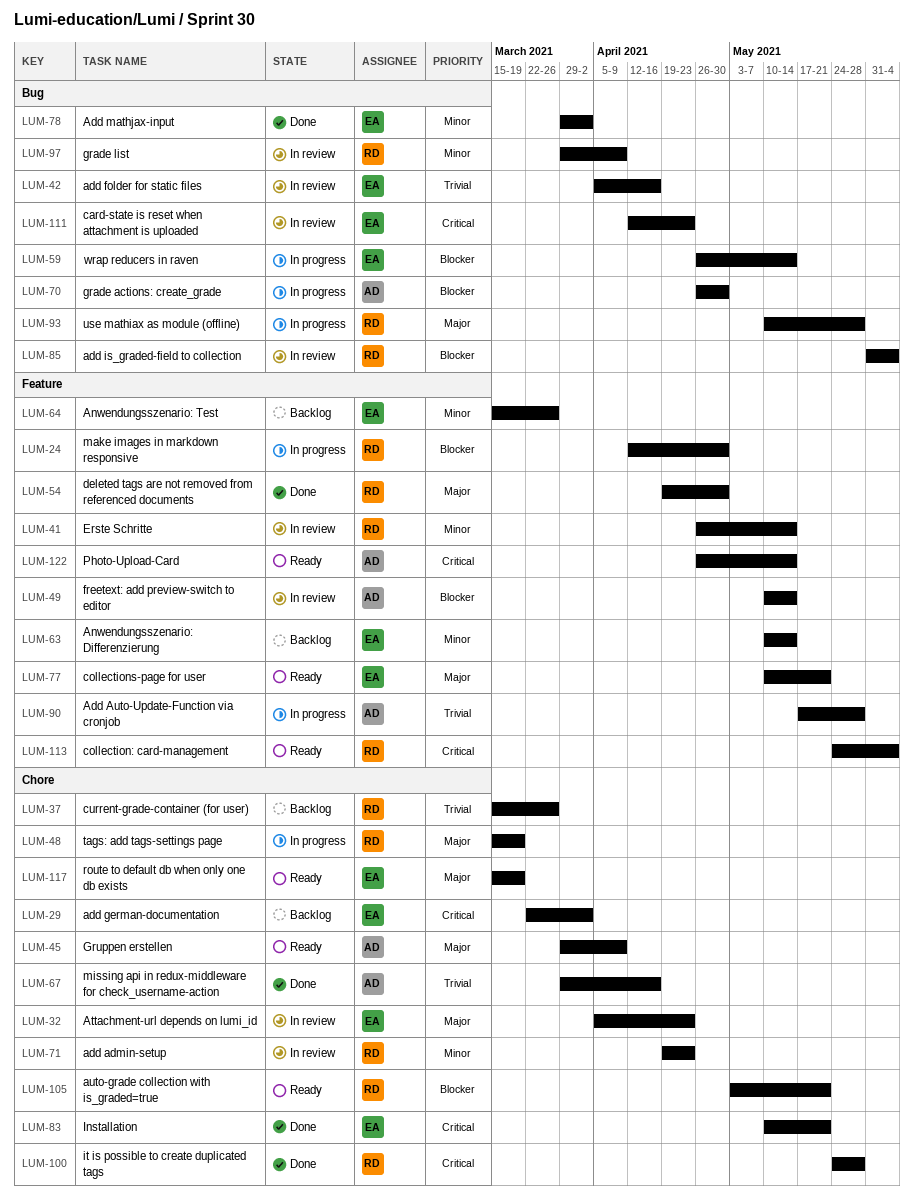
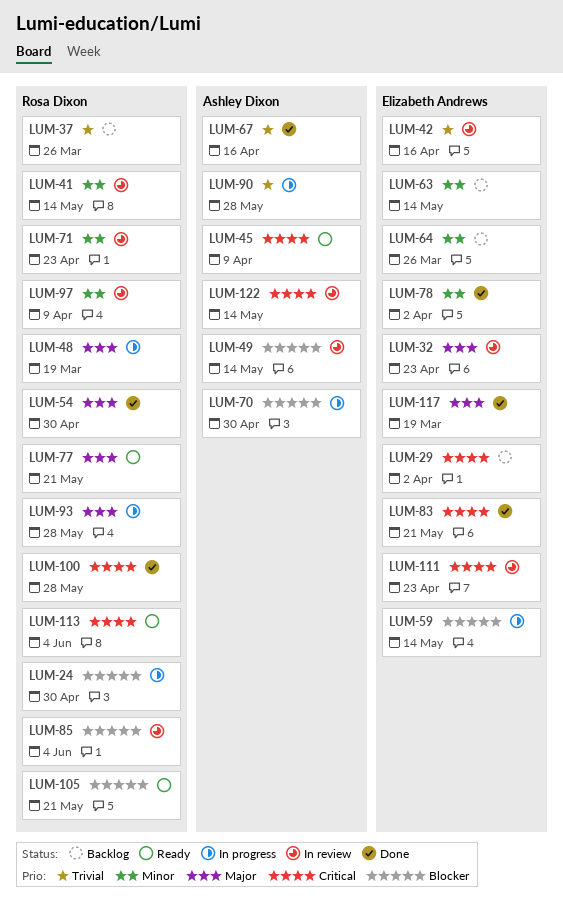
LUM-45, priority: Major -> Critical
LUM-77, owner: Elizabeth Andrews -> Rosa Dixon
LUM-117, status: Ready -> Done
LUM-122, status: Ready -> In review

